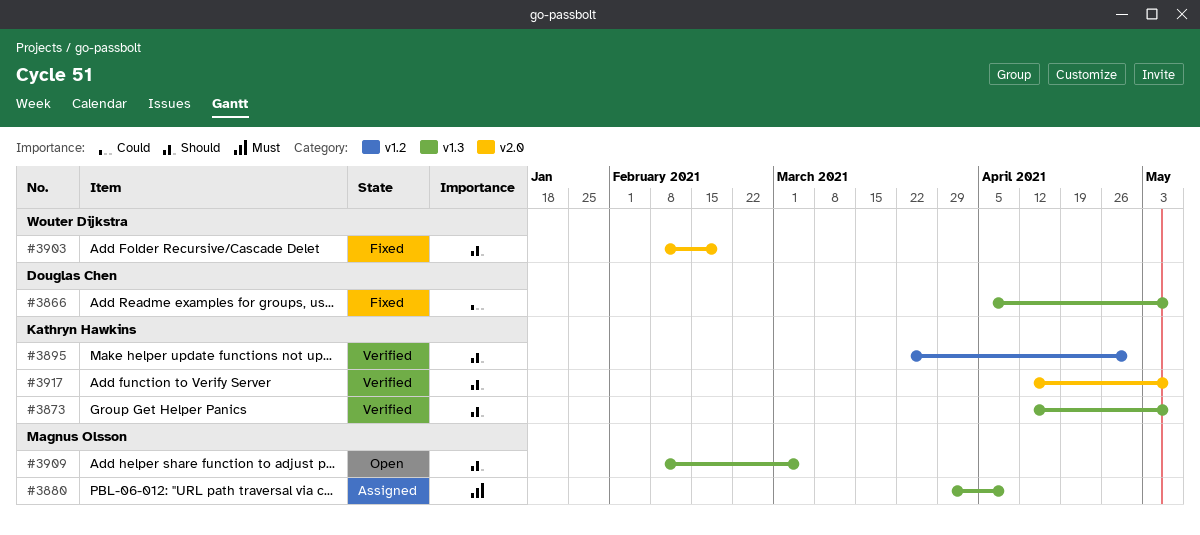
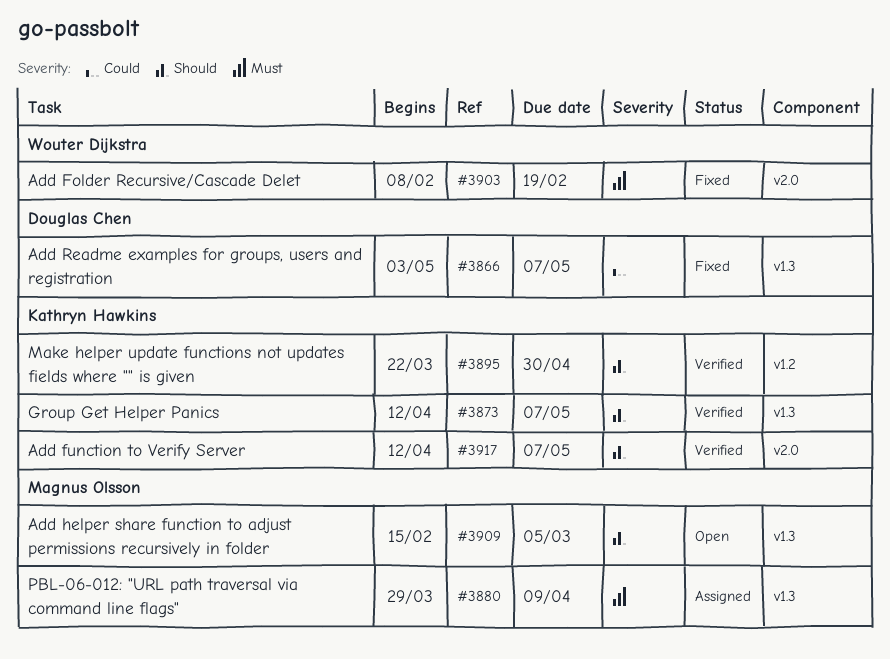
#3866, start: Apr 5 -> May 3
#3903, priority: Should -> Must
#3909, start: Feb 8 -> Feb 15

